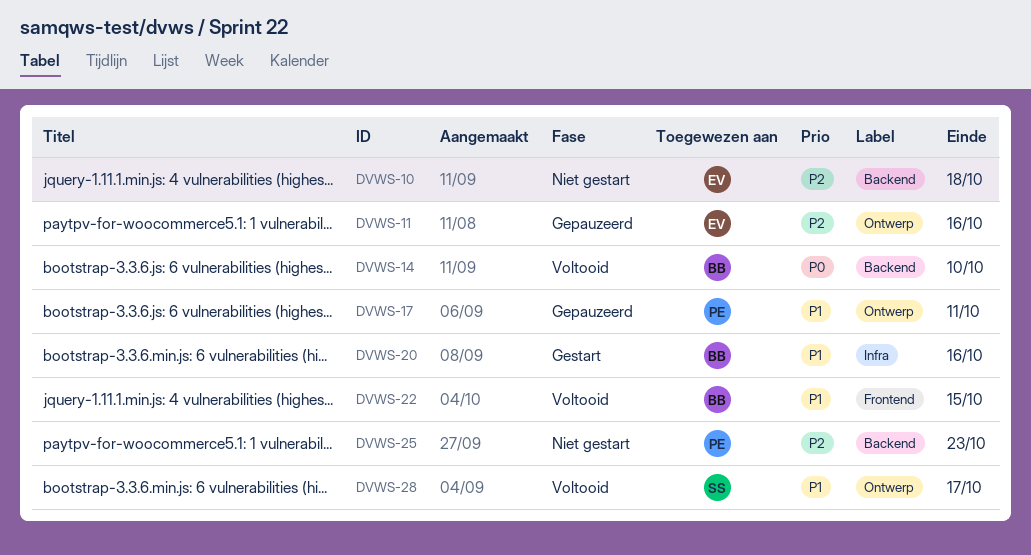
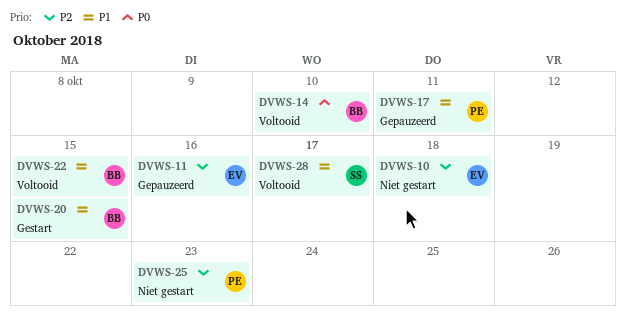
DVWS-20, due: Oct 16 -> Oct 15

